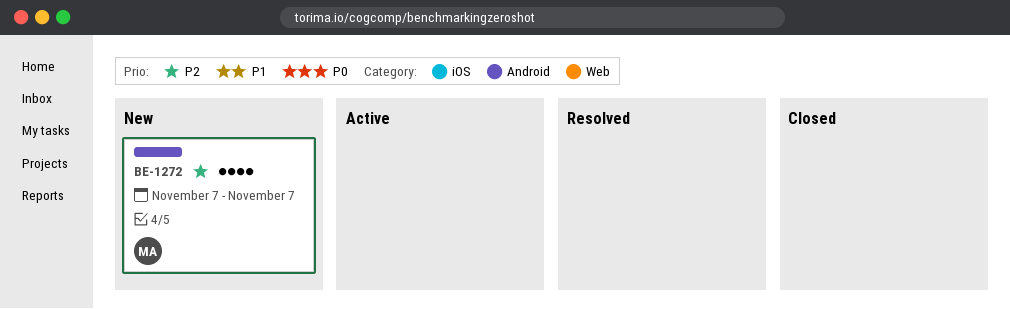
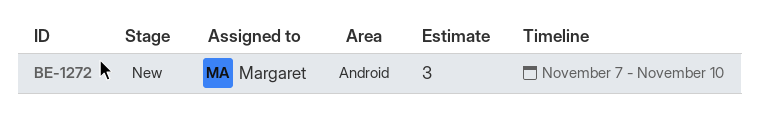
BE-1272, estimate: 4 -> 3
BE-1272, due: Nov 7 -> Nov 10

